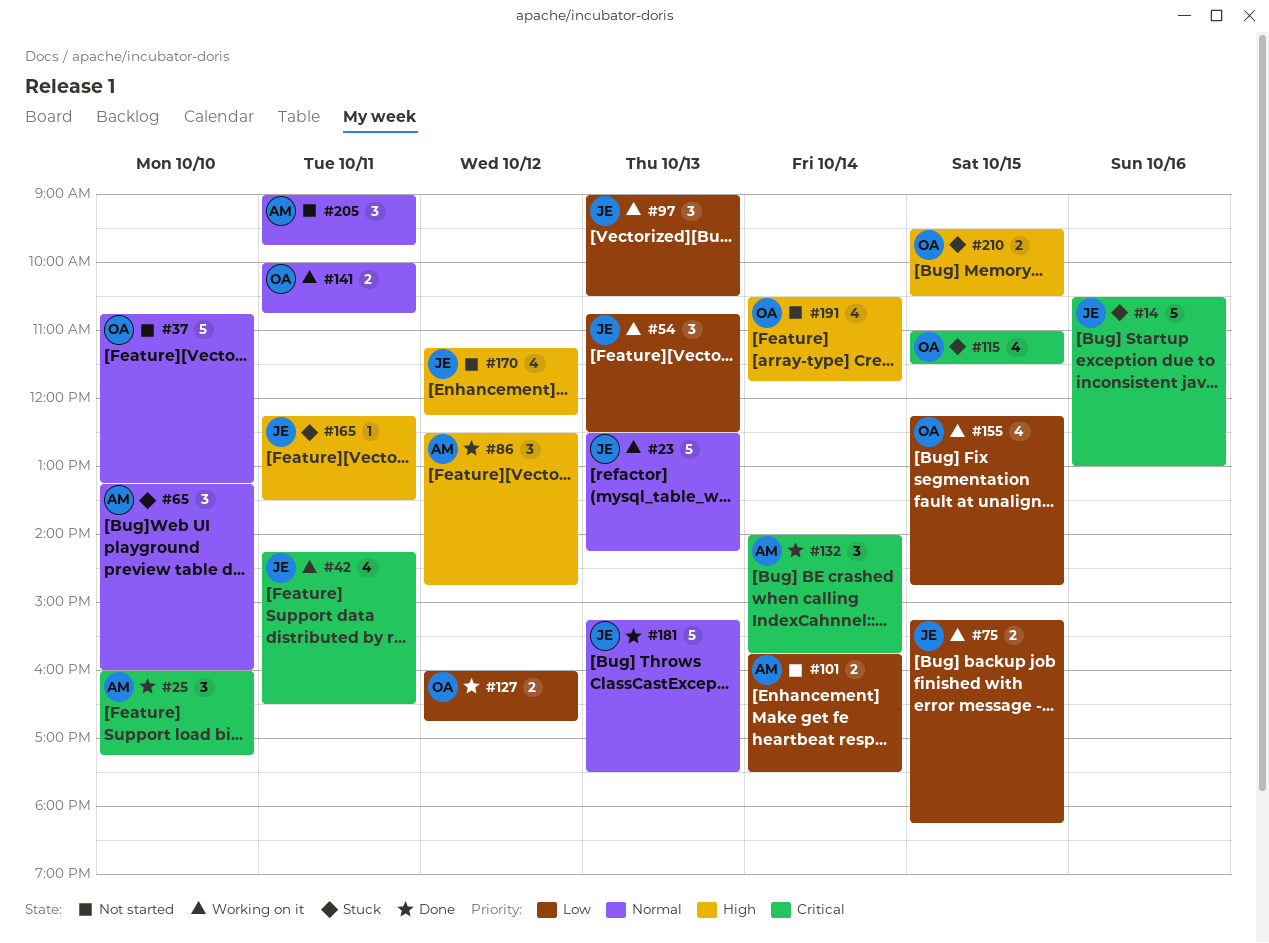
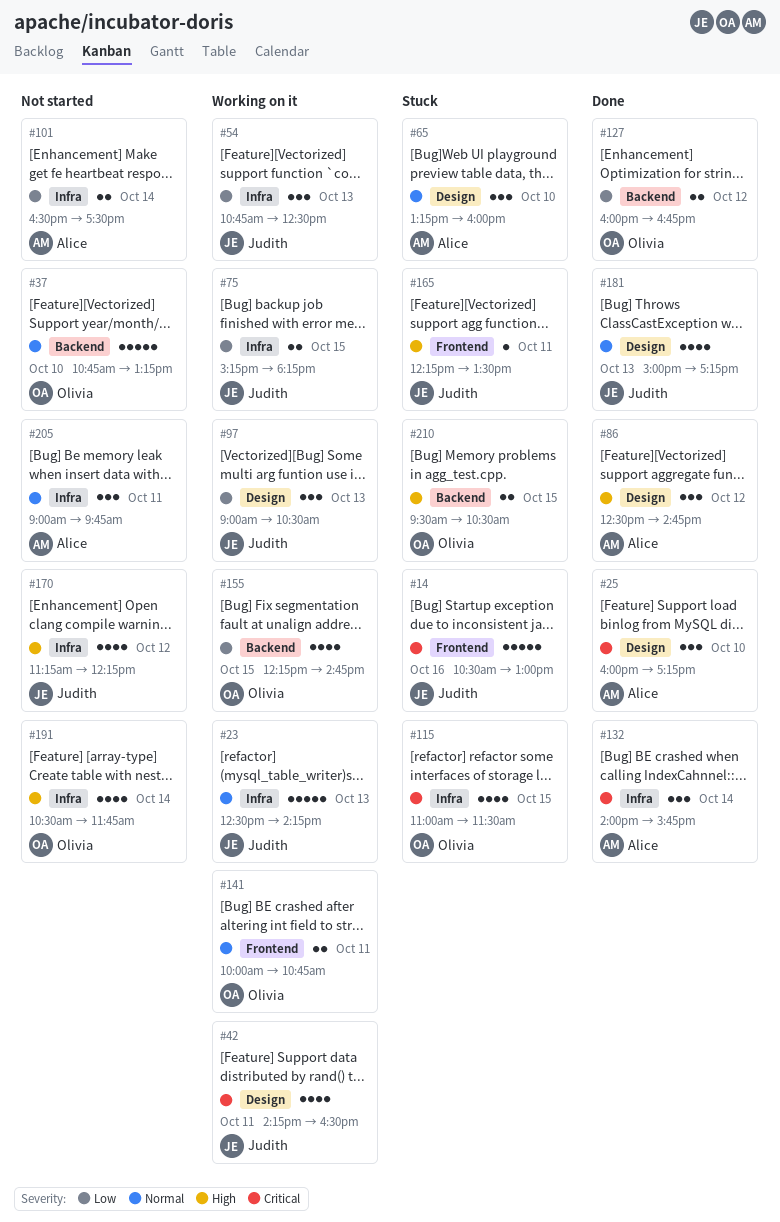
#101, begins: 15:45 -> 16:30
#181, estimate: 5 -> 4
#181, begins: 15:15 -> 15:00
#181, ends: 17:30 -> 17:15

